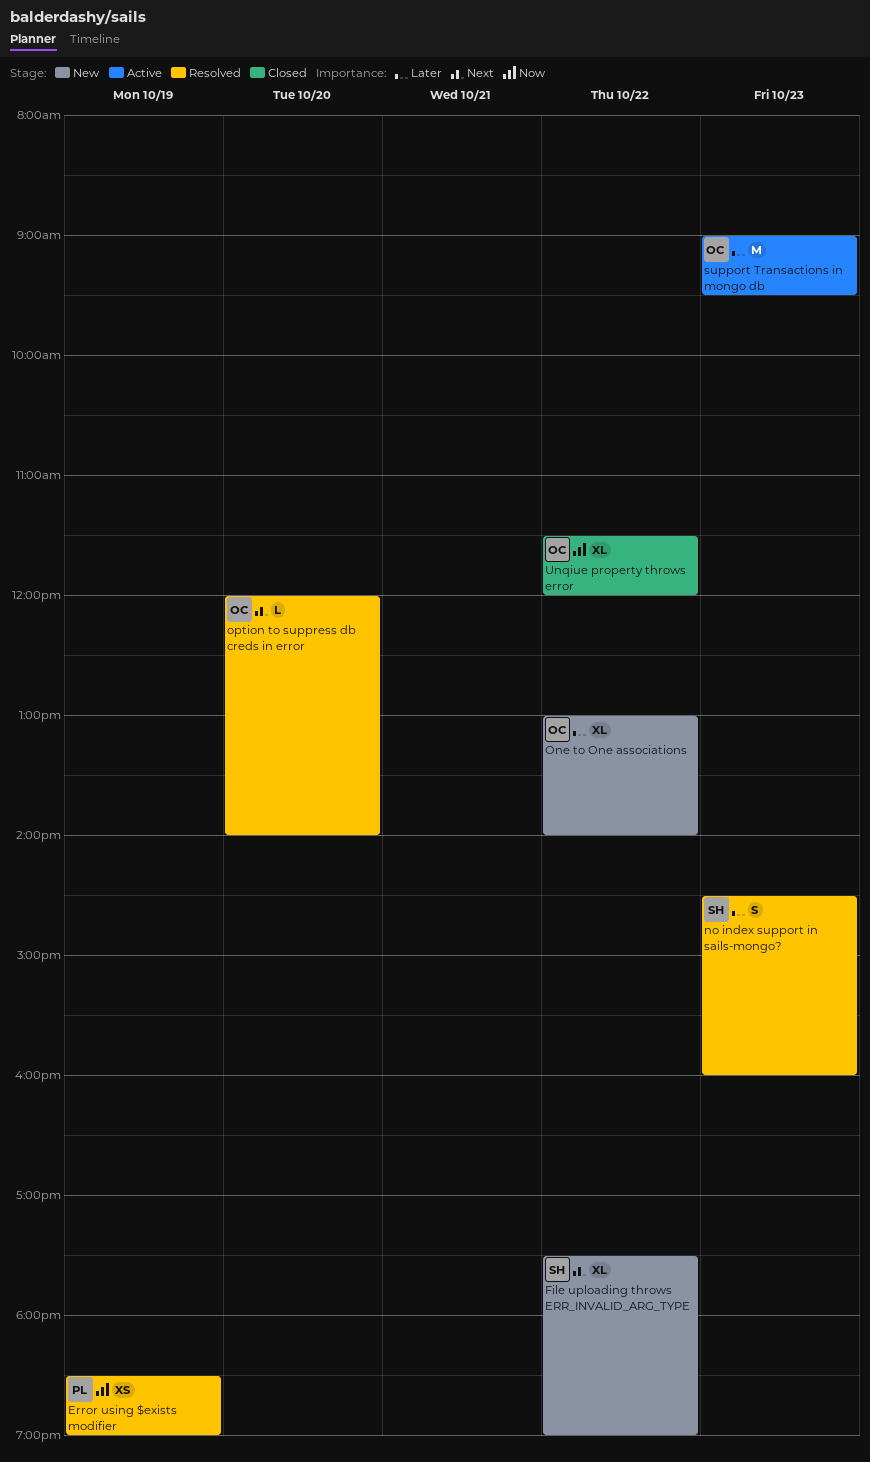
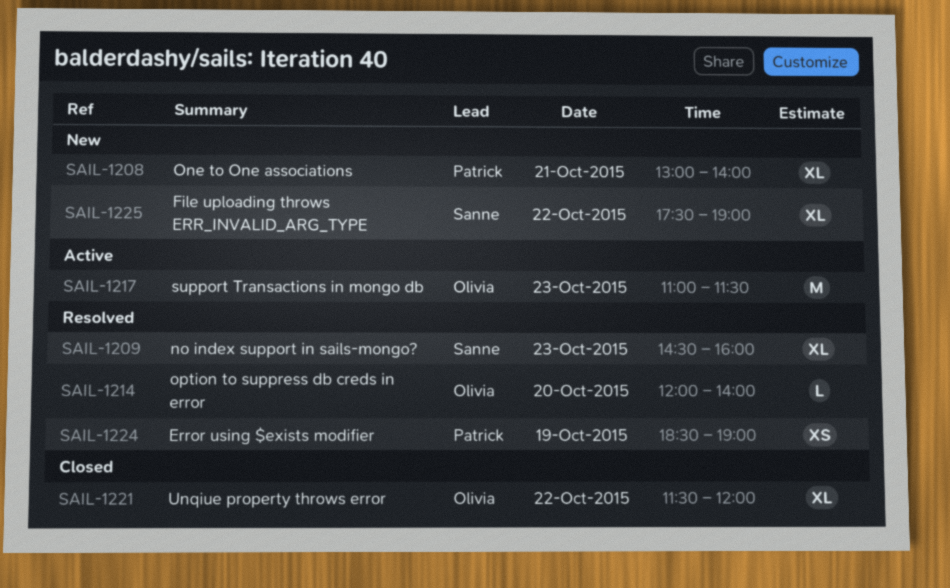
no index support in sails-mongo?, estimate: S -> XL
One to One associations, owner: Olivia -> Patrick
One to One associations, day: Oct 22 -> Oct 21
support Transactions in mongo db, begins: 09:00 -> 11:00
support Transactions in mongo db, ends: 09:30 -> 11:30

